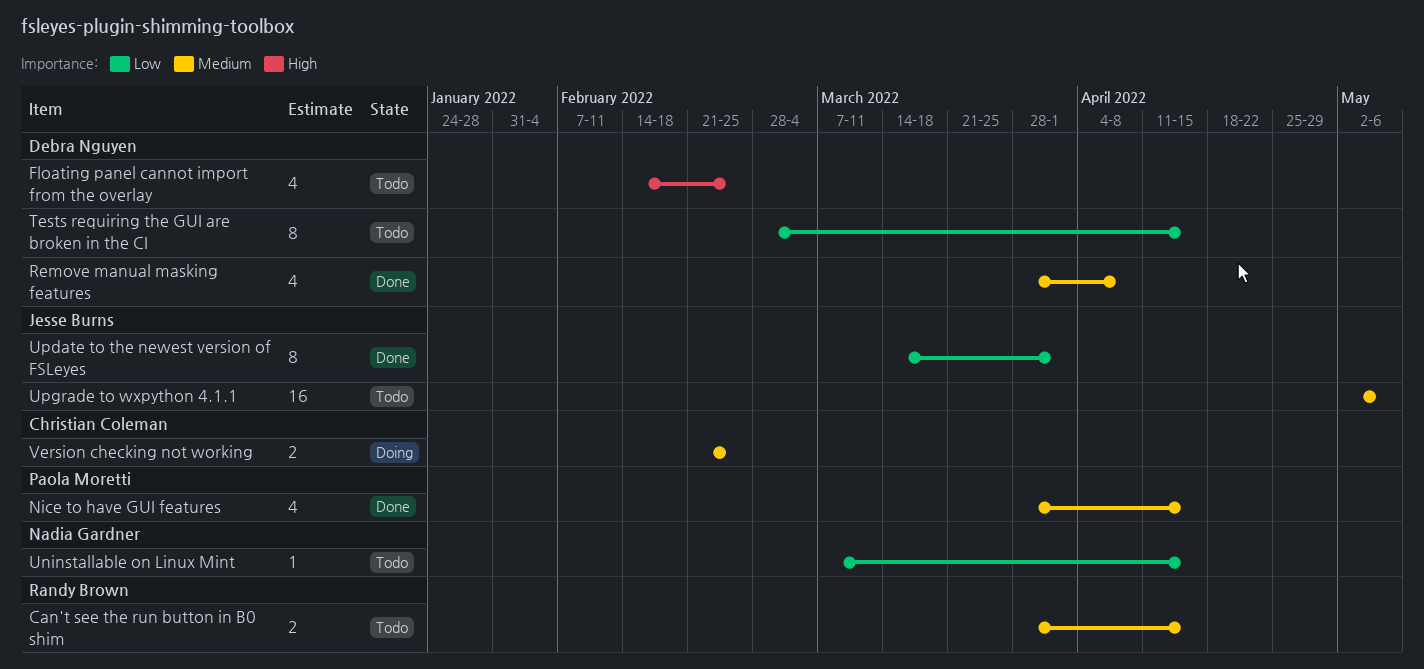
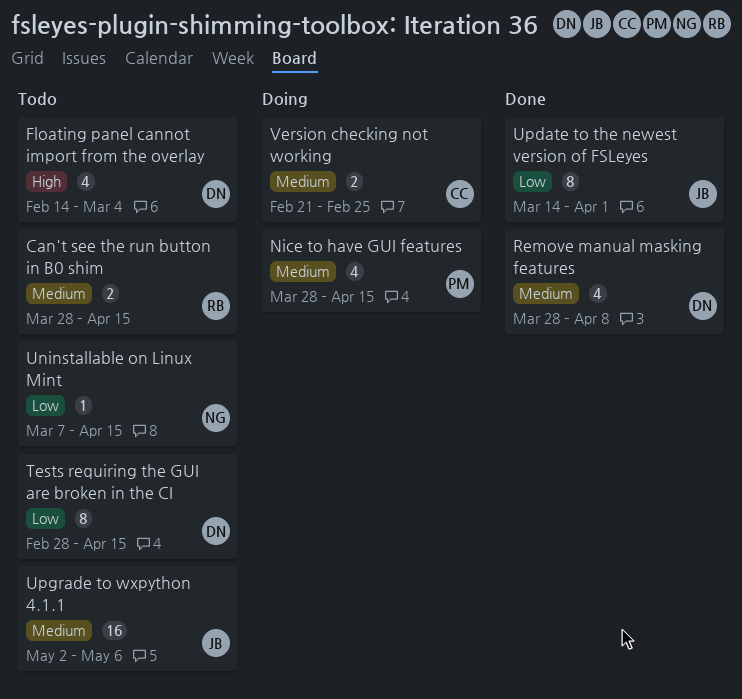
Floating panel cannot import from the overlay, due: Feb 25 -> Mar 4
Nice to have GUI features, status: Done -> Doing

